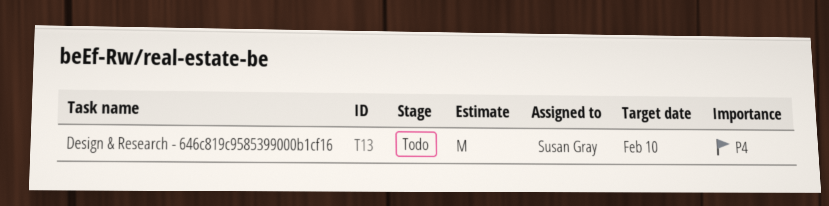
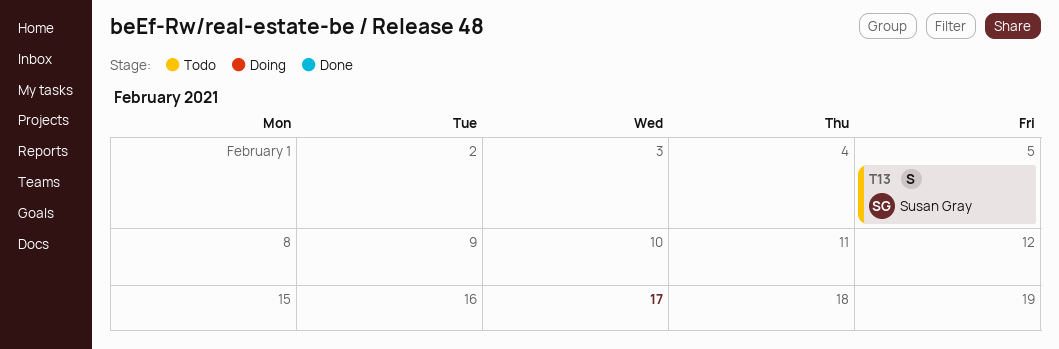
T13, estimate: M -> S
T13, due: Feb 10 -> Feb 5

